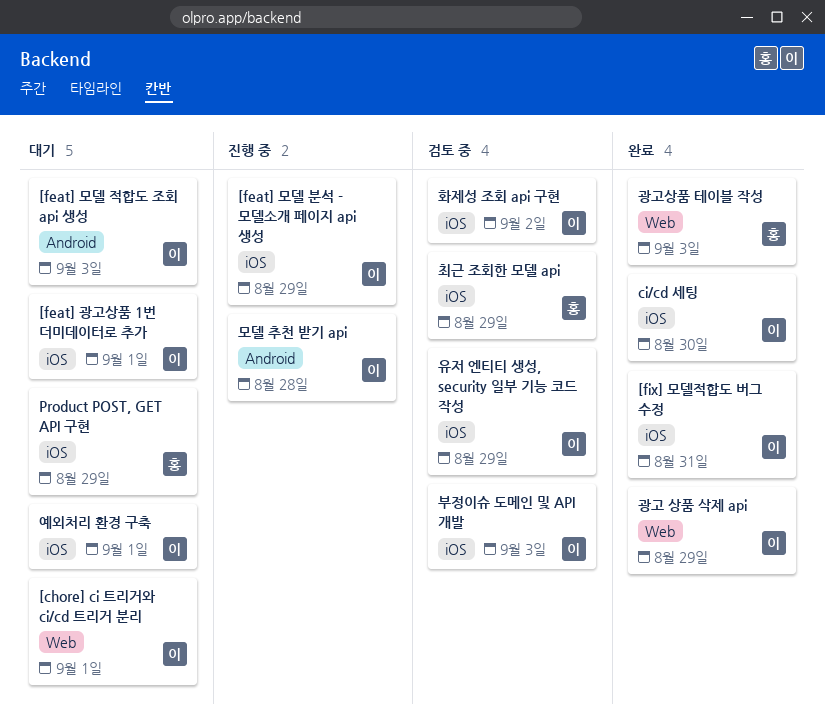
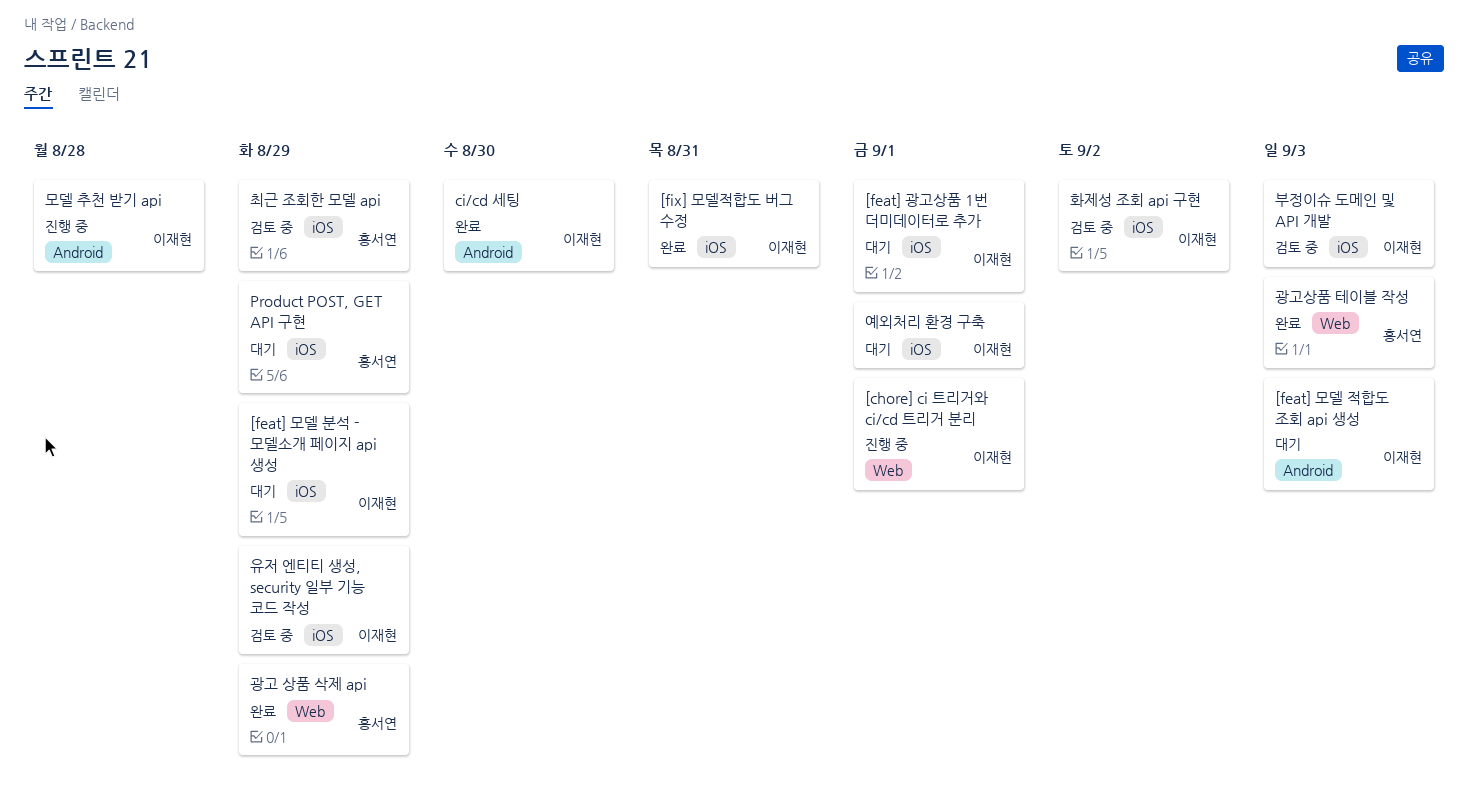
[chore] ci 트리거와 ci/cd 트리거 분리, status: 대기 -> 진행 중
[feat] 모델 분석 - 모델소개 페이지 api 생성, status: 진행 중 -> 대기
ci/cd 세팅, label: iOS -> Android
광고 상품 삭제 api, owner: 이재현 -> 홍서연

